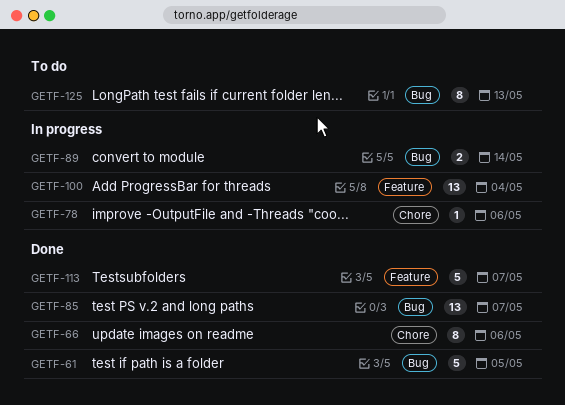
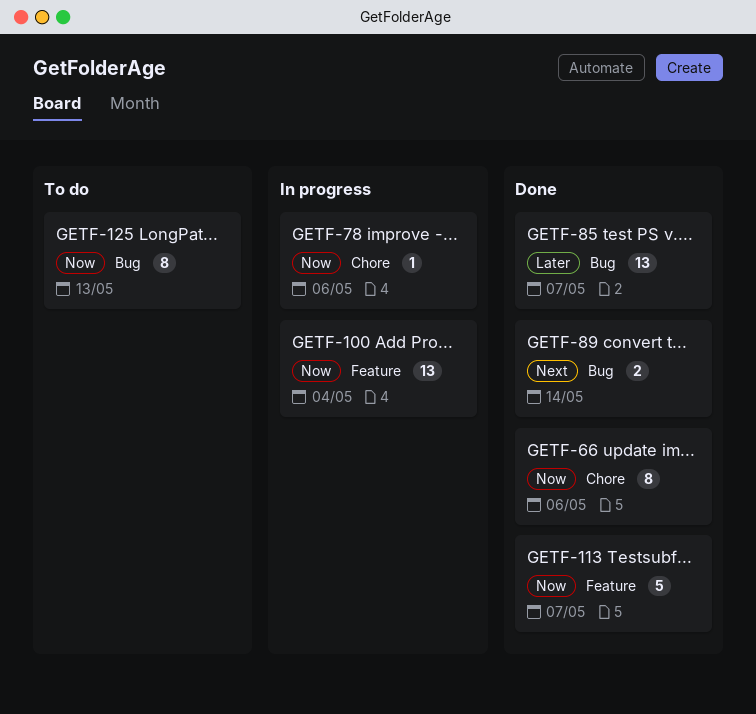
GETF-61: present -> none
GETF-89, status: In progress -> Done

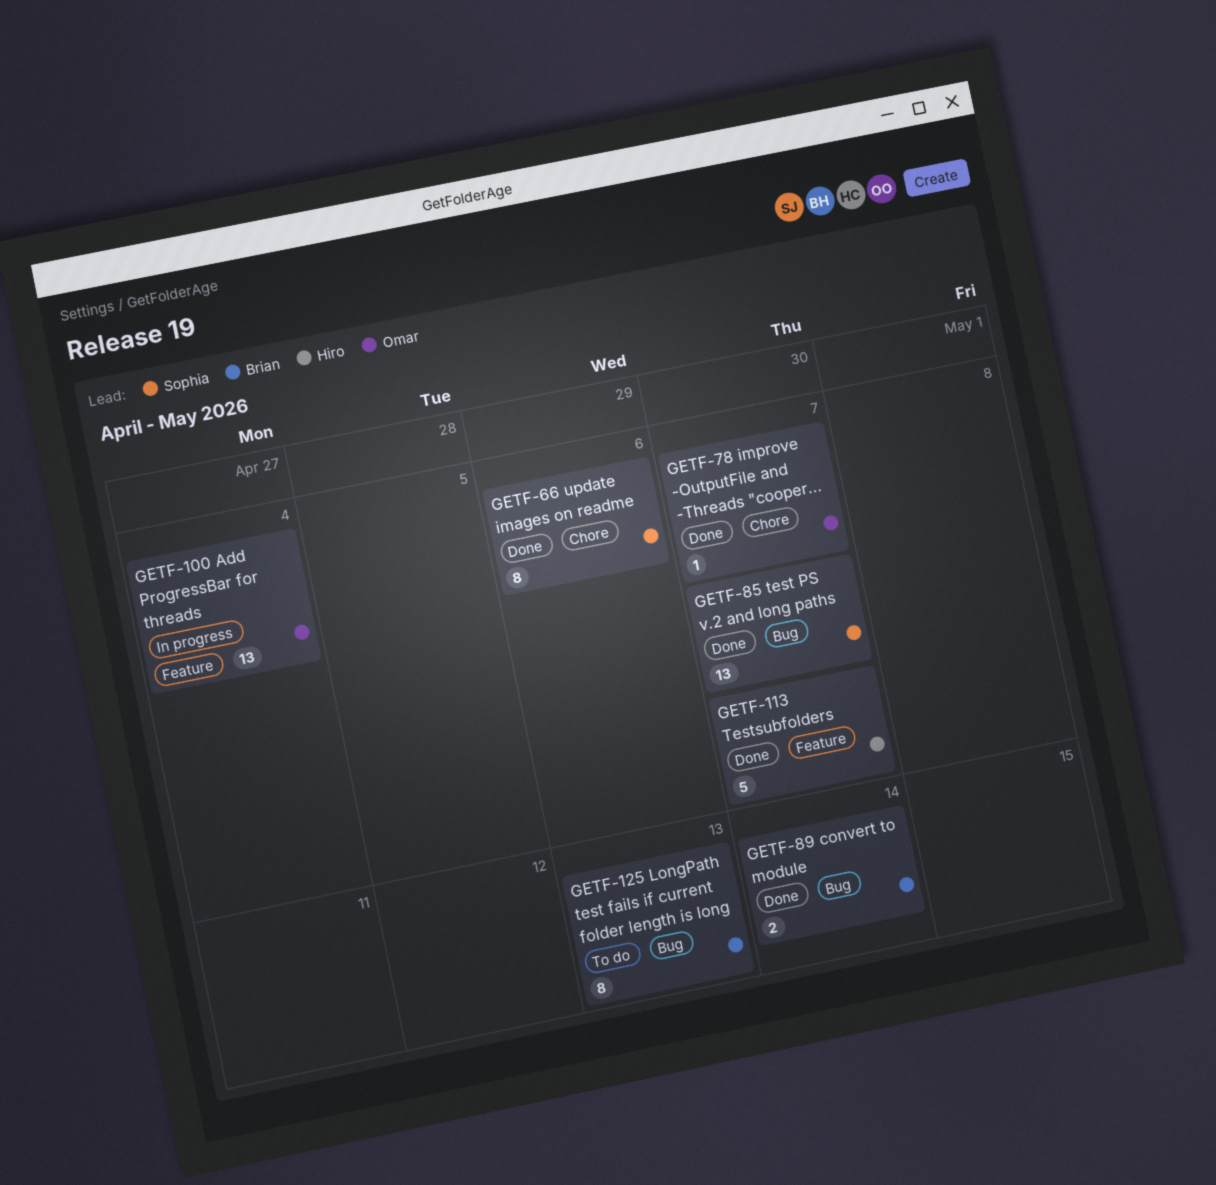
GETF-78, status: In progress -> Done
GETF-78, due: May 6 -> May 7

